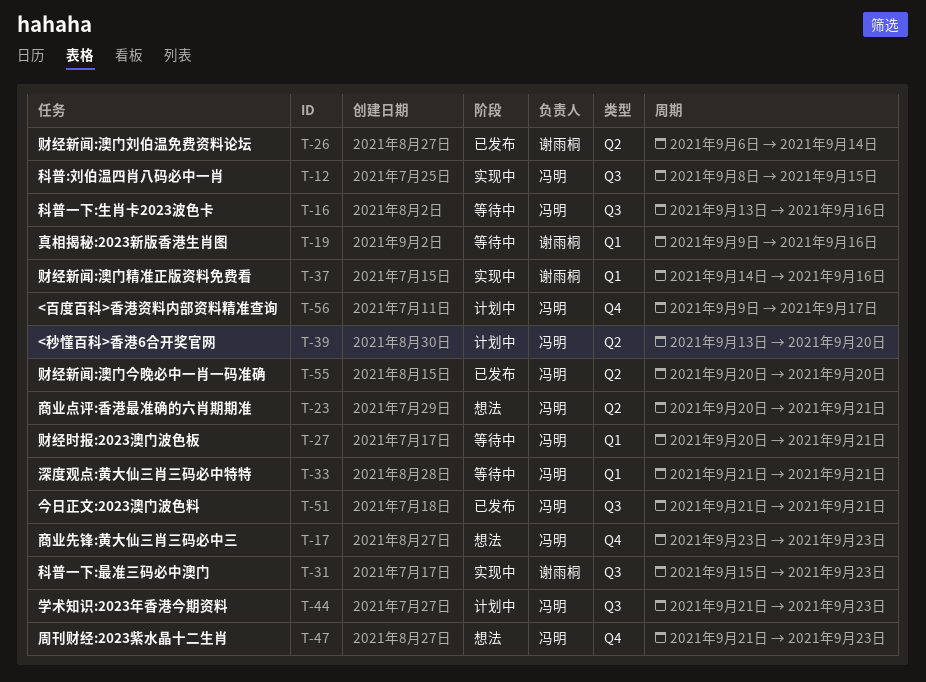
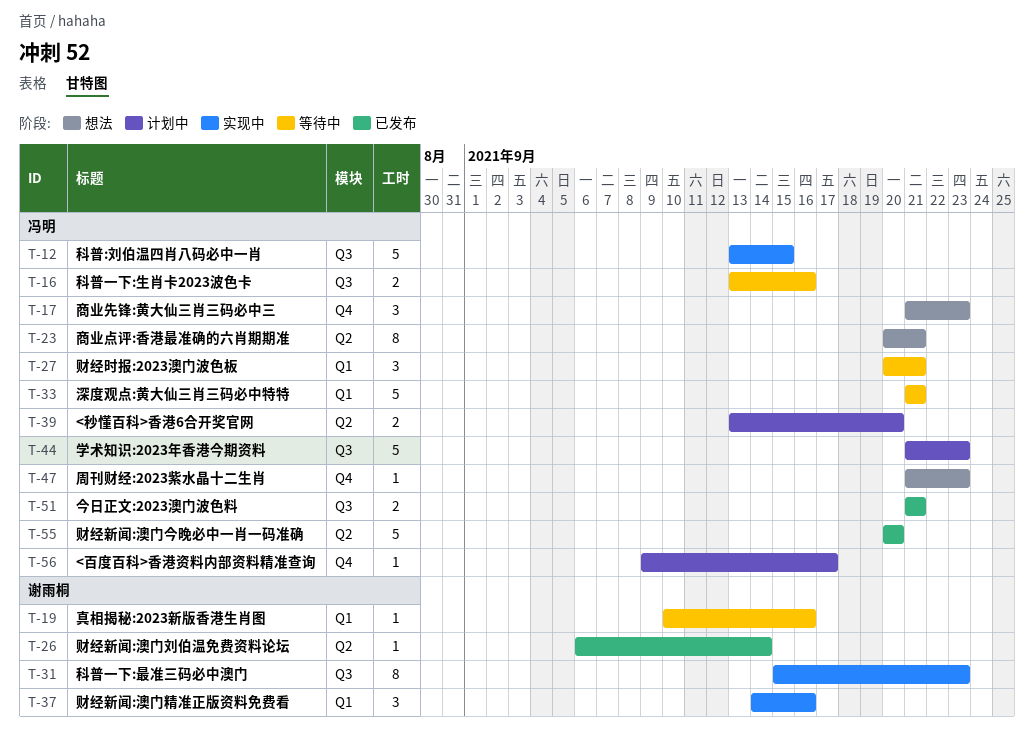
T-12, start: Sep 8 -> Sep 13
T-17, start: Sep 23 -> Sep 21
T-19, start: Sep 9 -> Sep 10

